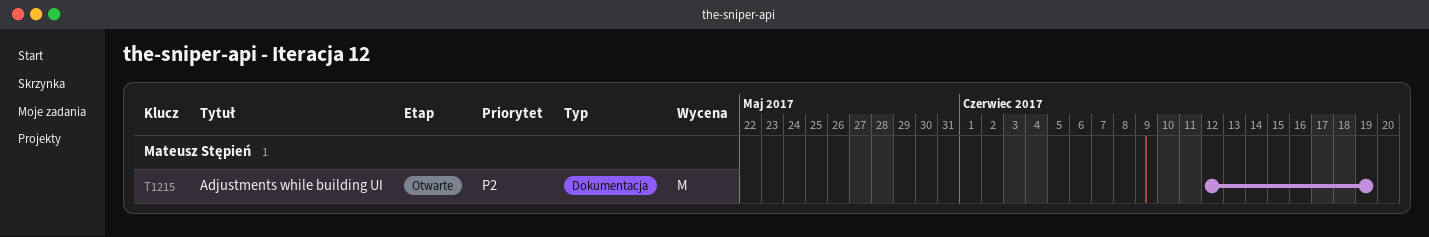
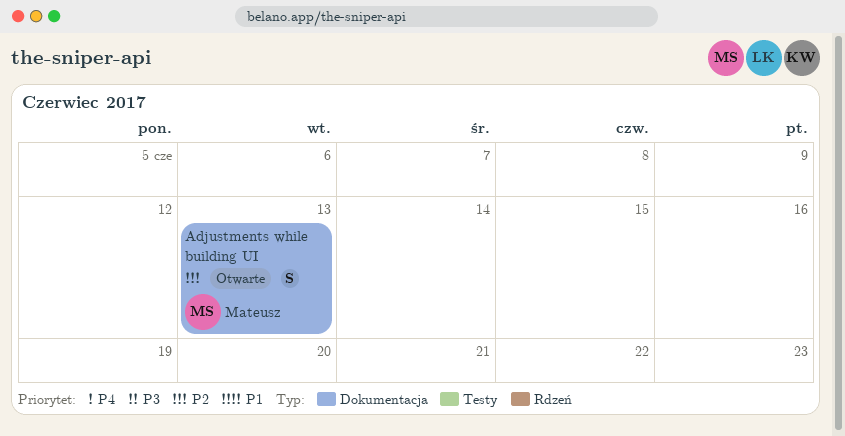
Adjustments while building UI, estimate: M -> S
Adjustments while building UI, due: Jun 19 -> Jun 13

